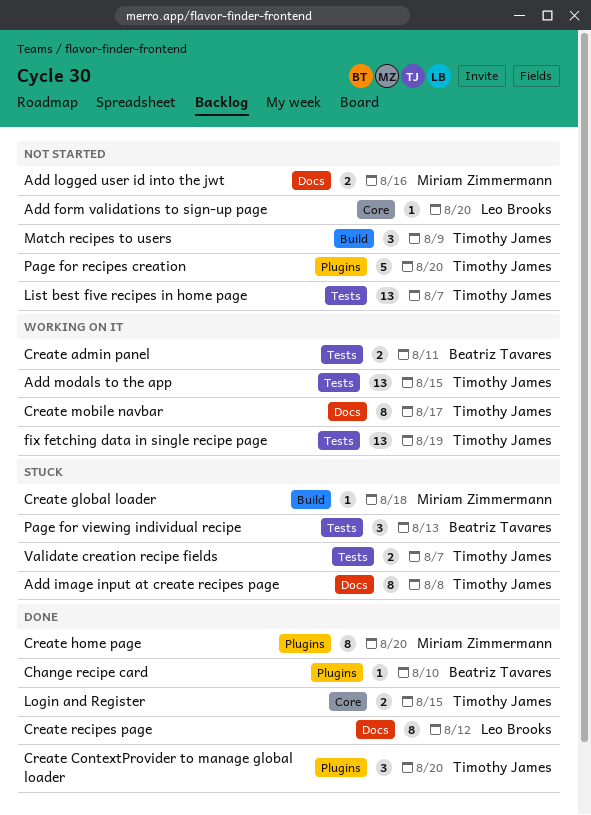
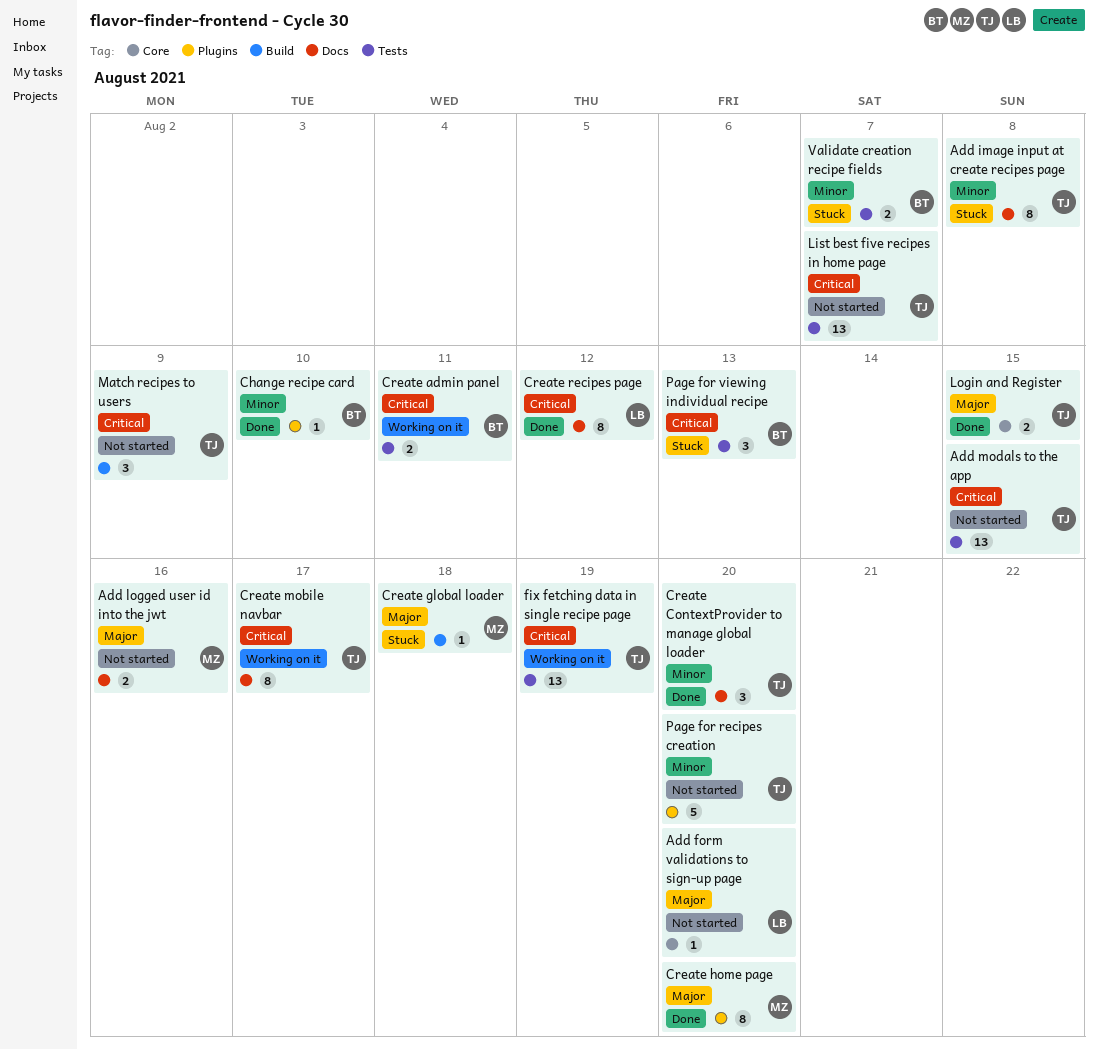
Add modals to the app, status: Working on it -> Not started
Create ContextProvider to manage global loader, label: Plugins -> Docs
Validate creation recipe fields, owner: Timothy James -> Beatriz Tavares

